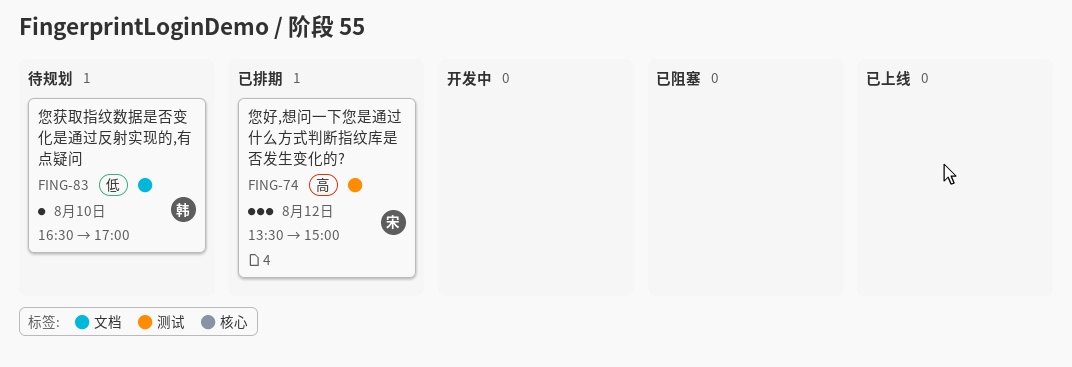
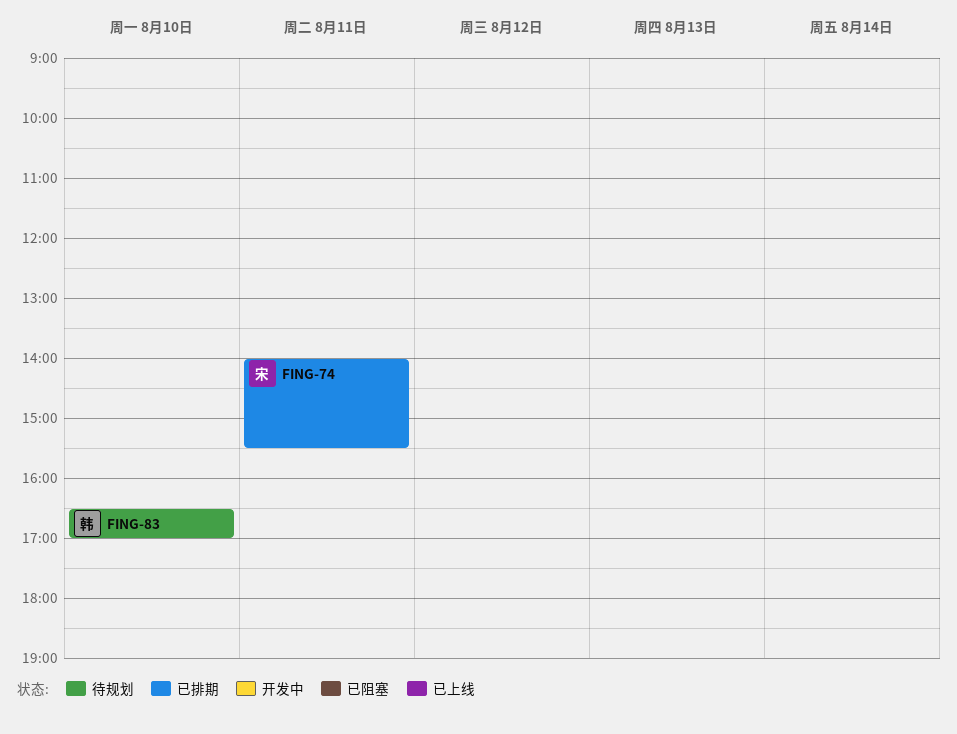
FING-74, day: Aug 12 -> Aug 11
FING-74, begins: 13:30 -> 14:00
FING-74, ends: 15:00 -> 15:30

